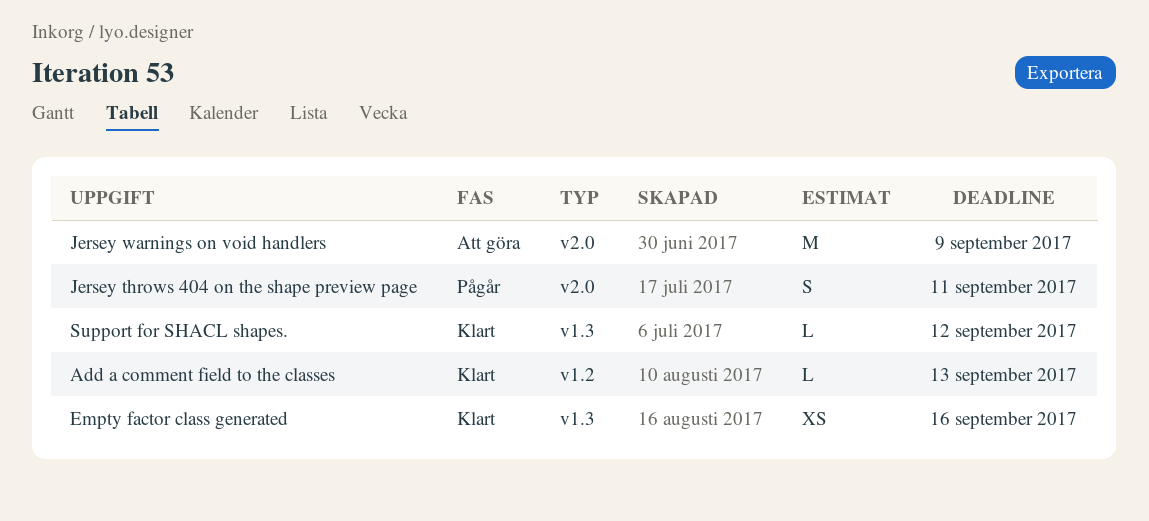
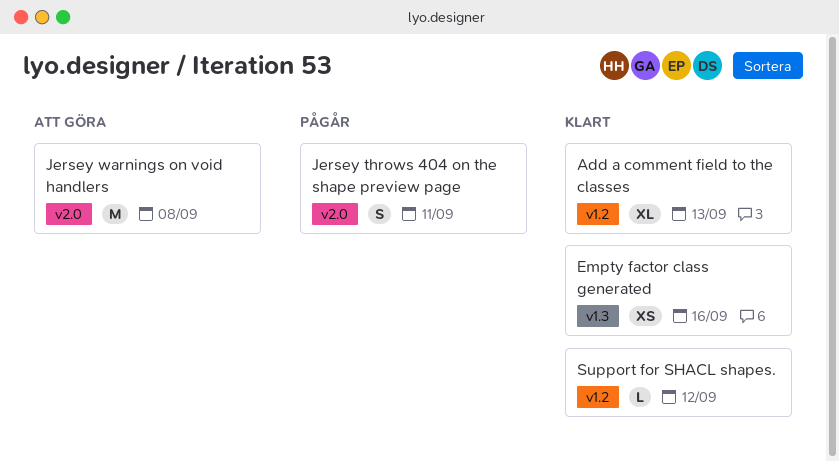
Add a comment field to the classes, estimate: L -> XL
Jersey warnings on void handlers, due: Sep 9 -> Sep 8
Support for SHACL shapes., label: v1.3 -> v1.2

